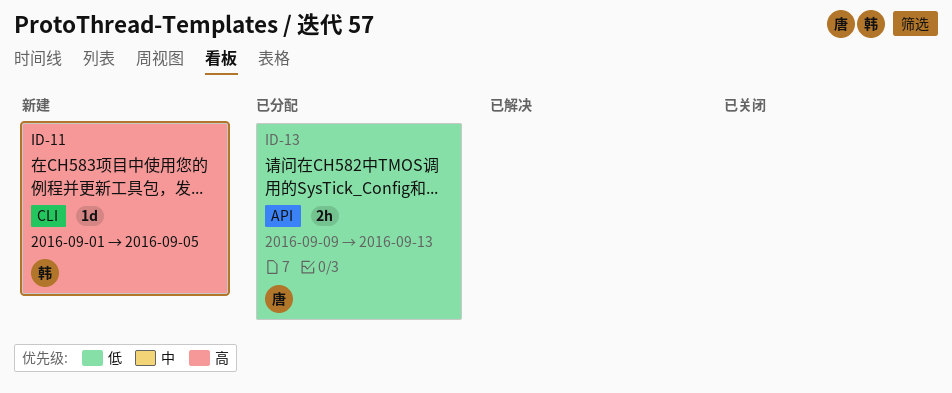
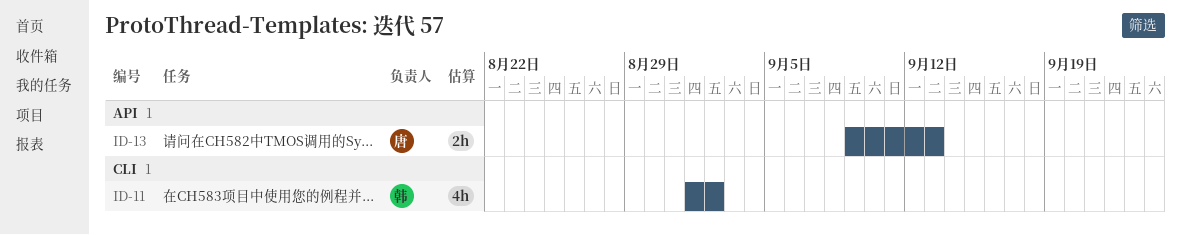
ID-11, estimate: 1d -> 4h
ID-11, due: Sep 5 -> Sep 2

